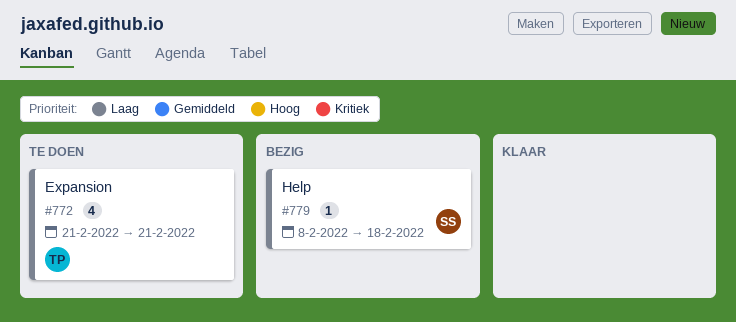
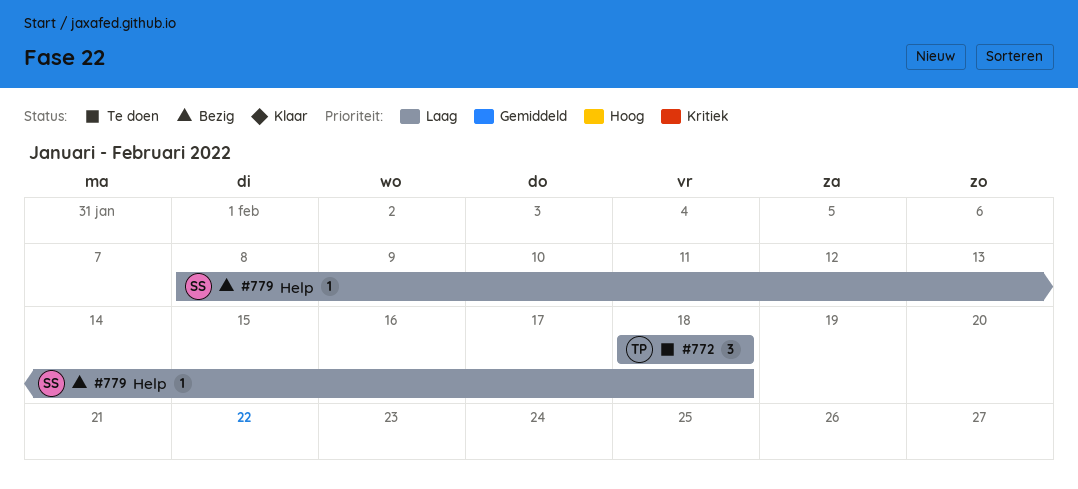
#772, estimate: 4 -> 3
#772, start: Feb 21 -> Feb 18
#772, due: Feb 21 -> Feb 18

